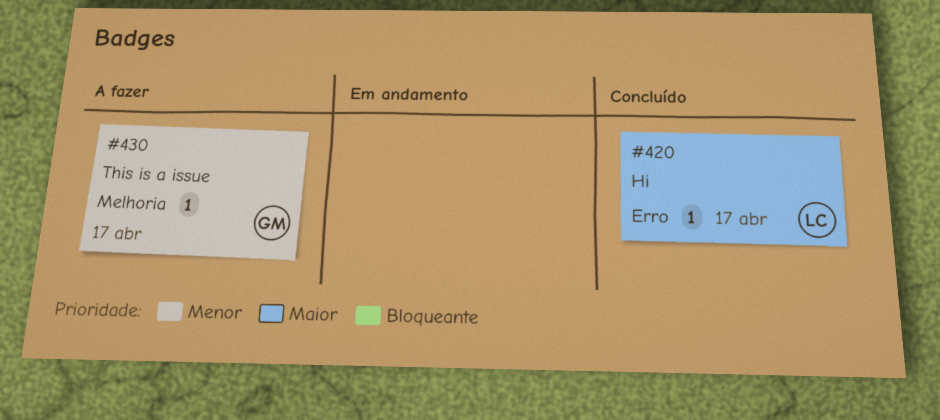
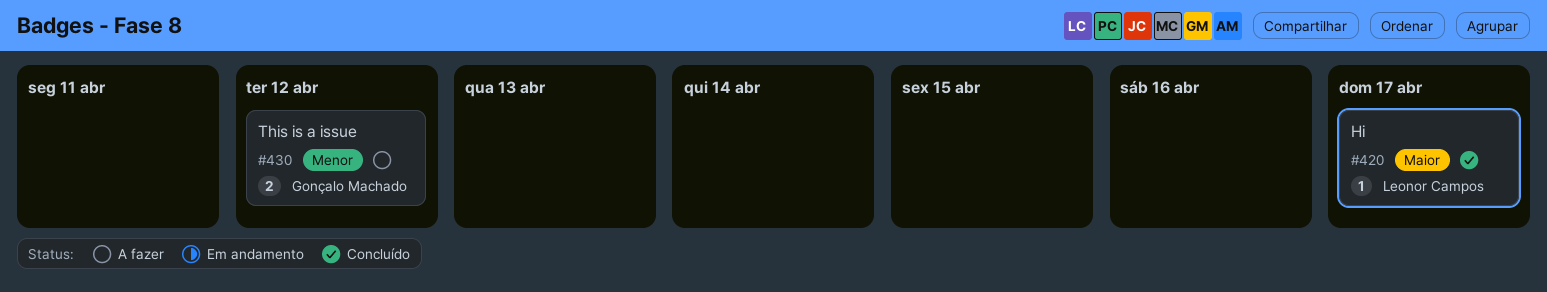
#430, estimate: 1 -> 2
#430, due: Apr 17 -> Apr 12

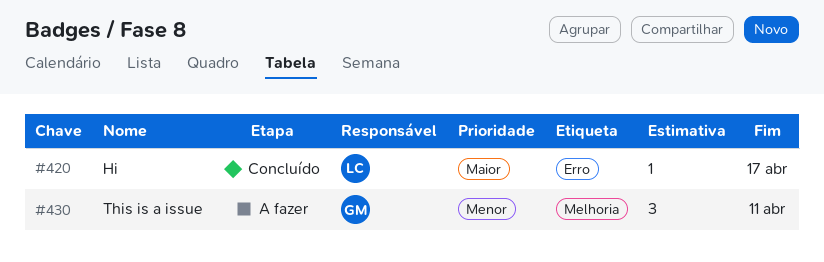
#430, estimate: 2 -> 3
#430, due: Apr 12 -> Apr 11

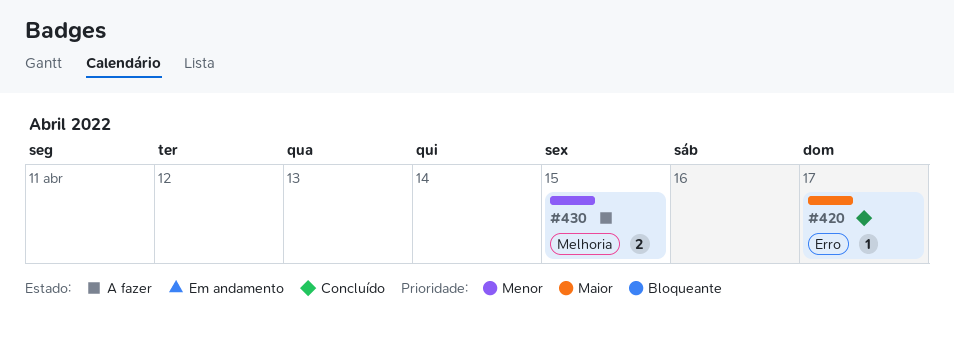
#430, estimate: 3 -> 2
#430, due: Apr 11 -> Apr 15

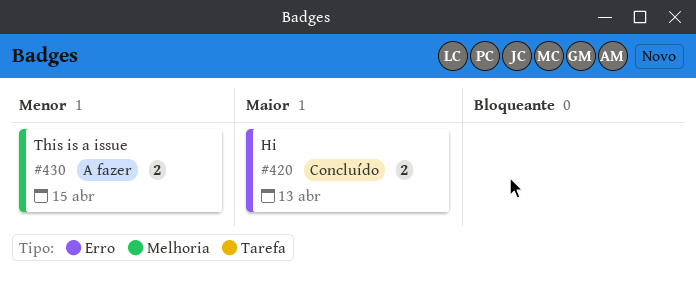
#420, estimate: 1 -> 2
#420, due: Apr 17 -> Apr 13

